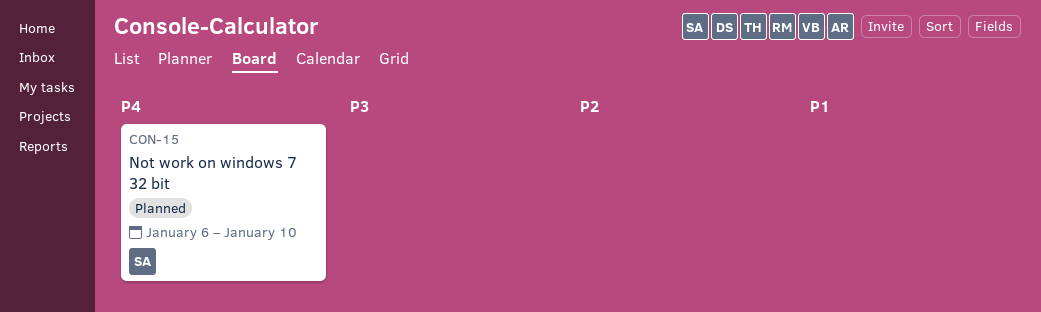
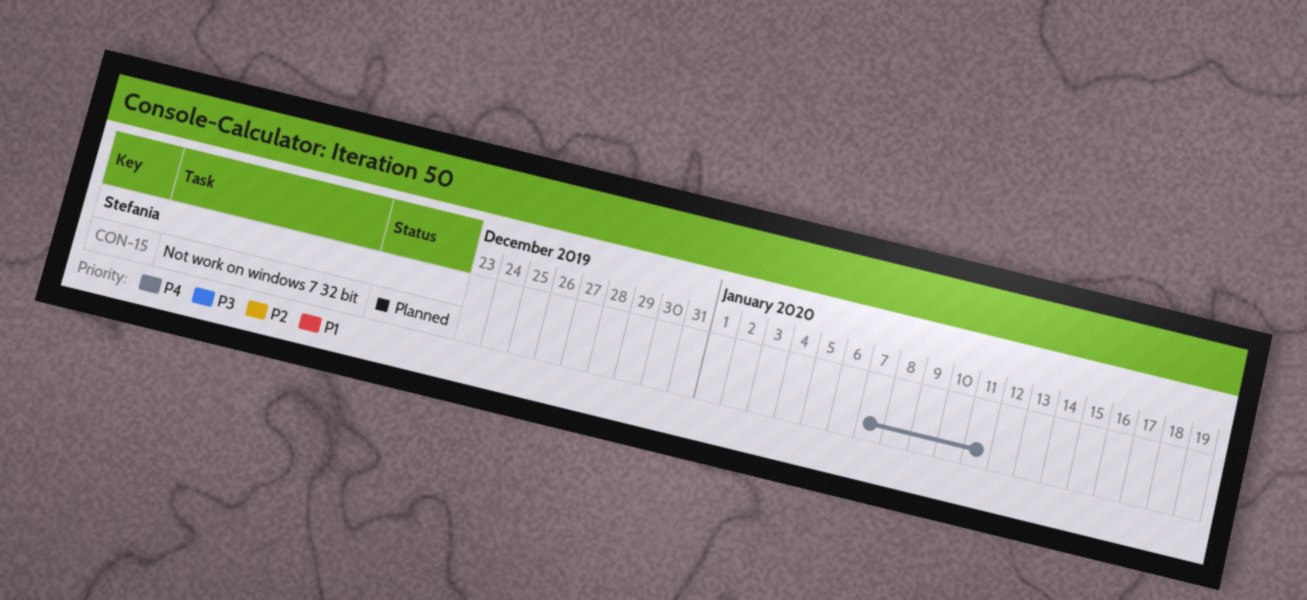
CON-15, start: Jan 6 -> Jan 7
CON-15, due: Jan 10 -> Jan 11

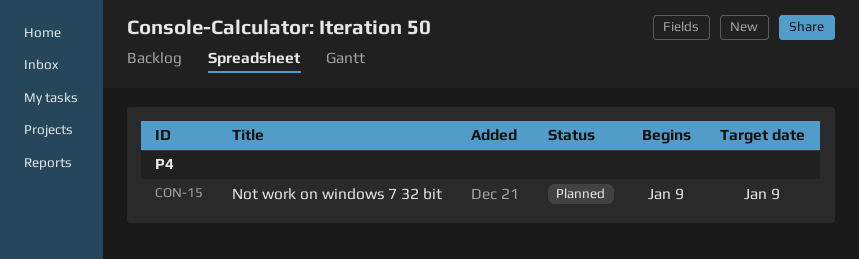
CON-15, start: Jan 7 -> Jan 9
CON-15, due: Jan 11 -> Jan 9

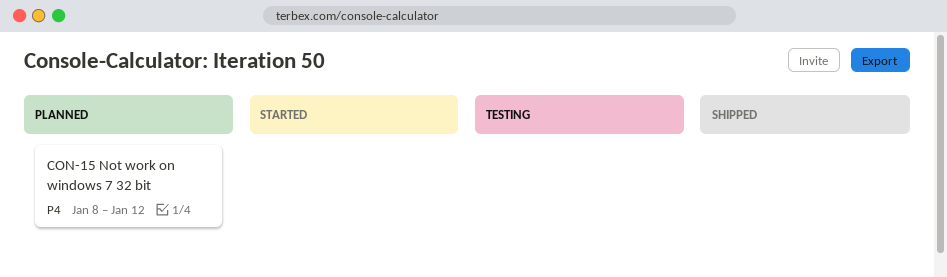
CON-15, start: Jan 9 -> Jan 8
CON-15, due: Jan 9 -> Jan 12

